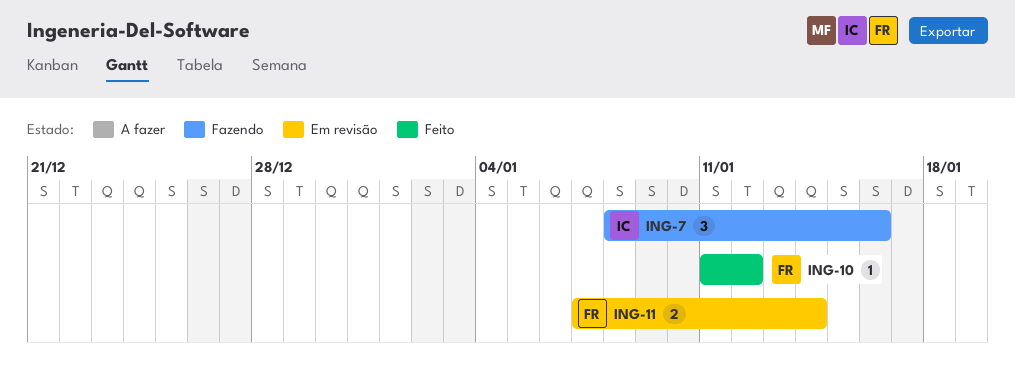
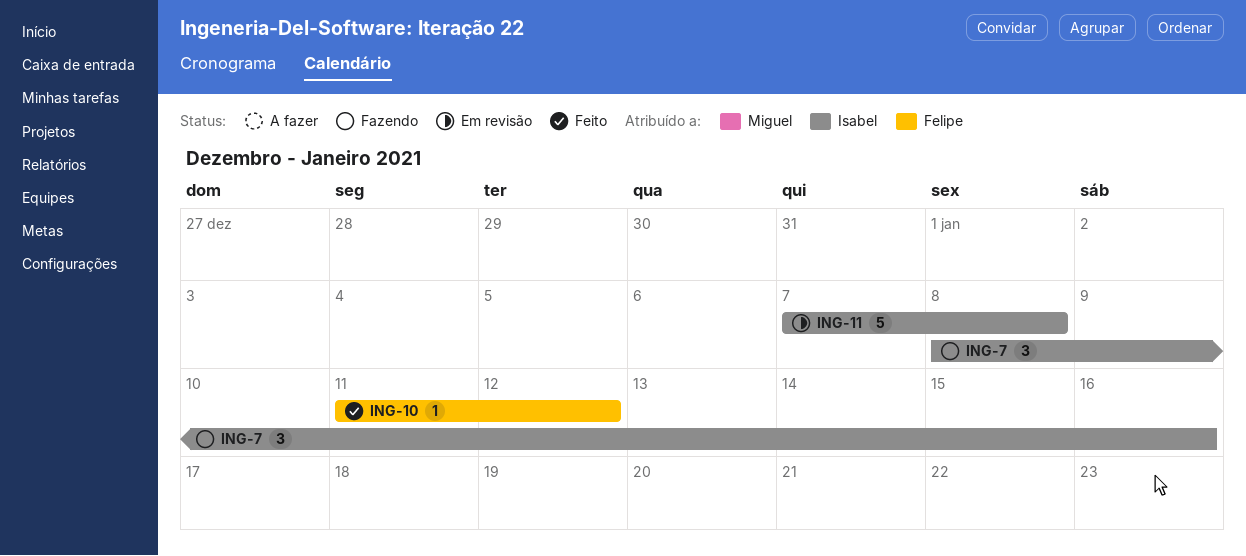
ING-11, owner: Felipe -> Isabel
ING-11, estimate: 2 -> 5
ING-11, due: Jan 14 -> Jan 8

